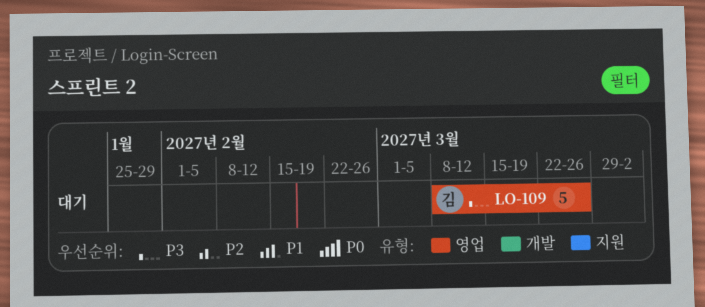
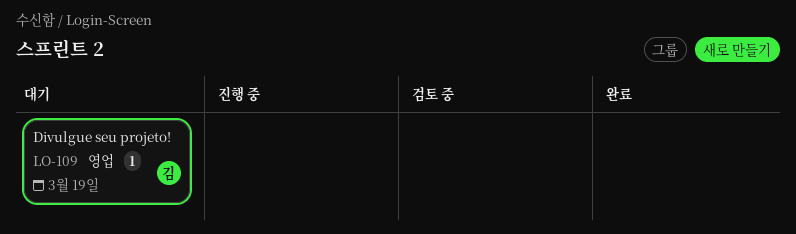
LO-109, estimate: 5 -> 1
LO-109, due: Mar 26 -> Mar 19

